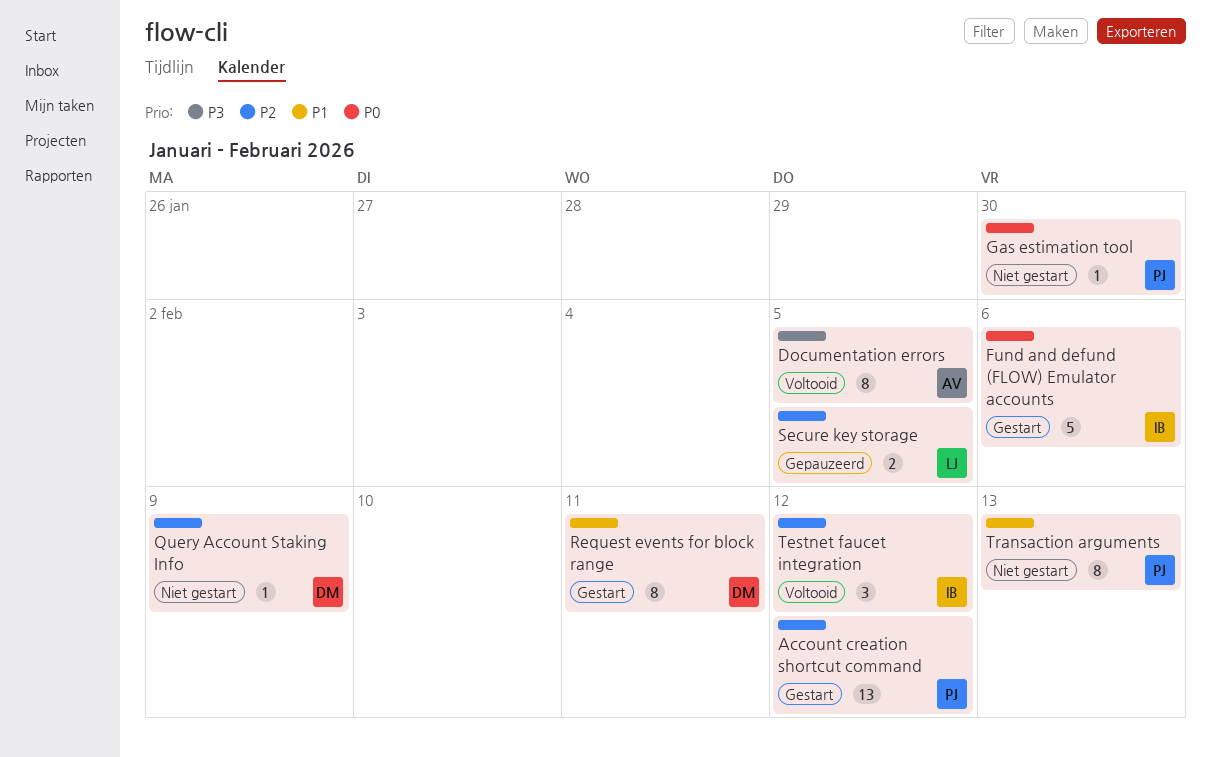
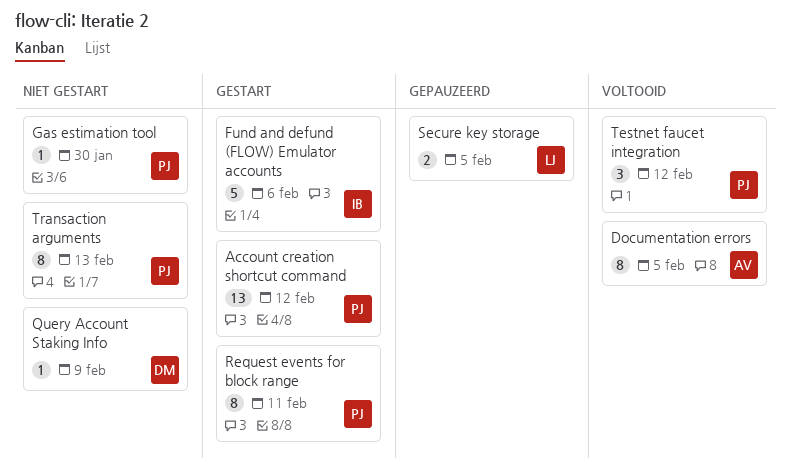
Request events for block range, owner: DM -> PJ
Testnet faucet integration, owner: IB -> PJ

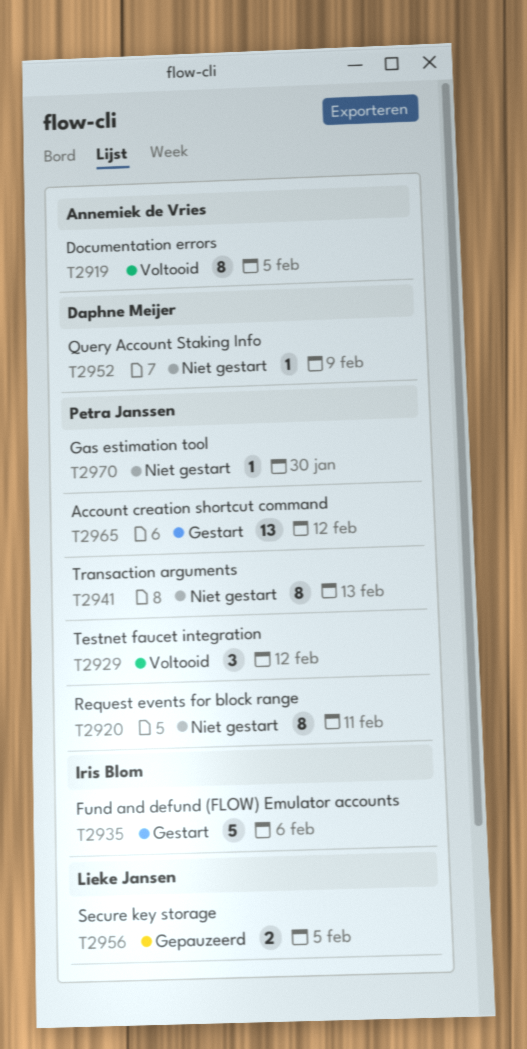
Request events for block range, status: Gestart -> Niet gestart

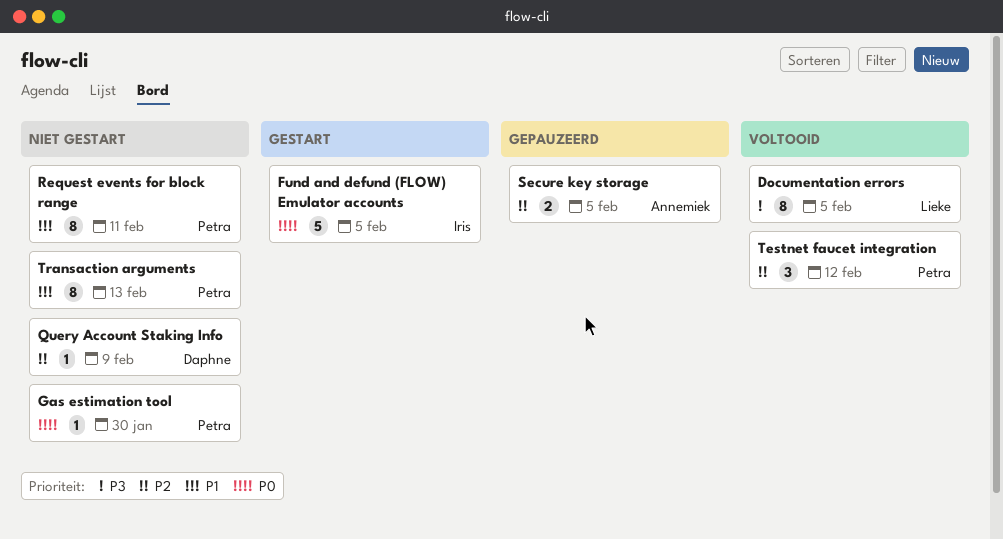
Account creation shortcut command: present -> none
Documentation errors, owner: Annemiek de Vries -> Lieke Jansen
Fund and defund (FLOW) Emulator accounts, due: Feb 6 -> Feb 5
Secure key storage, owner: Lieke Jansen -> Annemiek de Vries

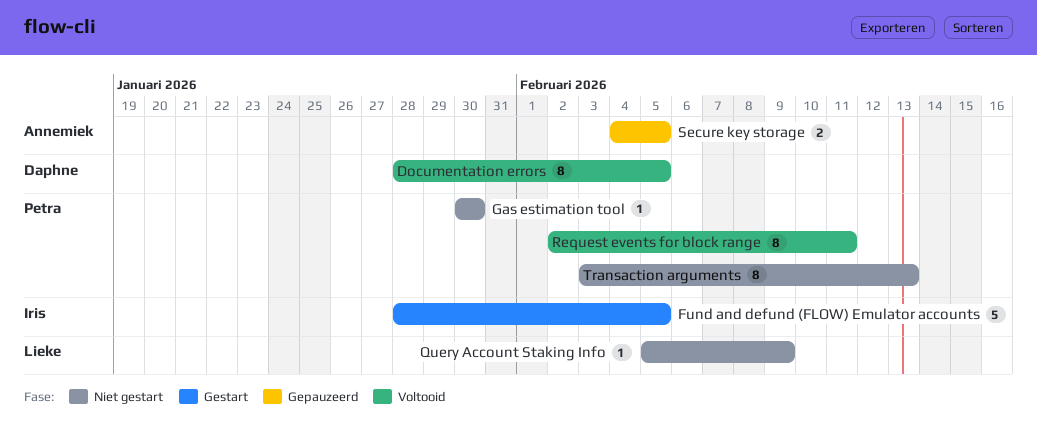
Documentation errors, owner: Lieke -> Daphne
Query Account Staking Info, owner: Daphne -> Lieke
Request events for block range, status: Niet gestart -> Voltooid
Testnet faucet integration: present -> none

